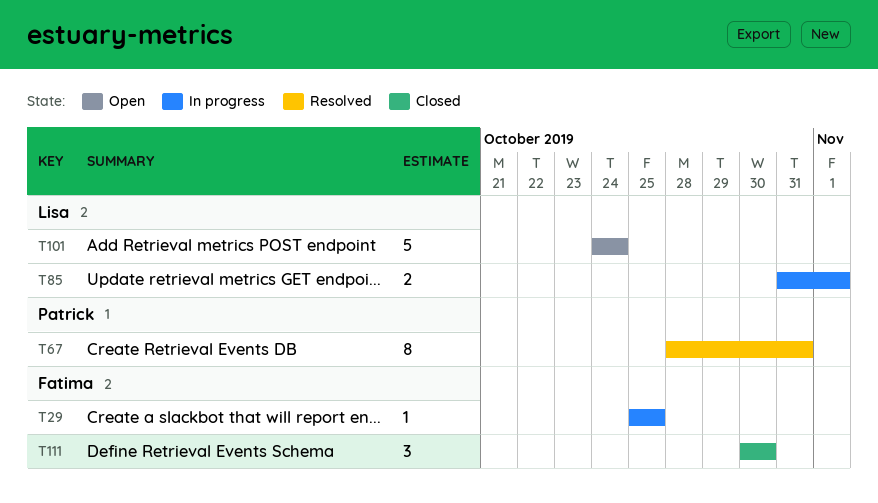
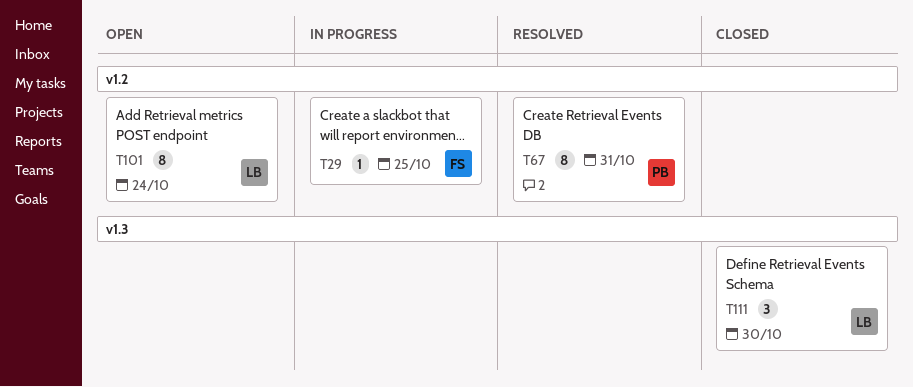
T85: present -> none
T101, estimate: 5 -> 8
T111, owner: Fatima -> Lisa

